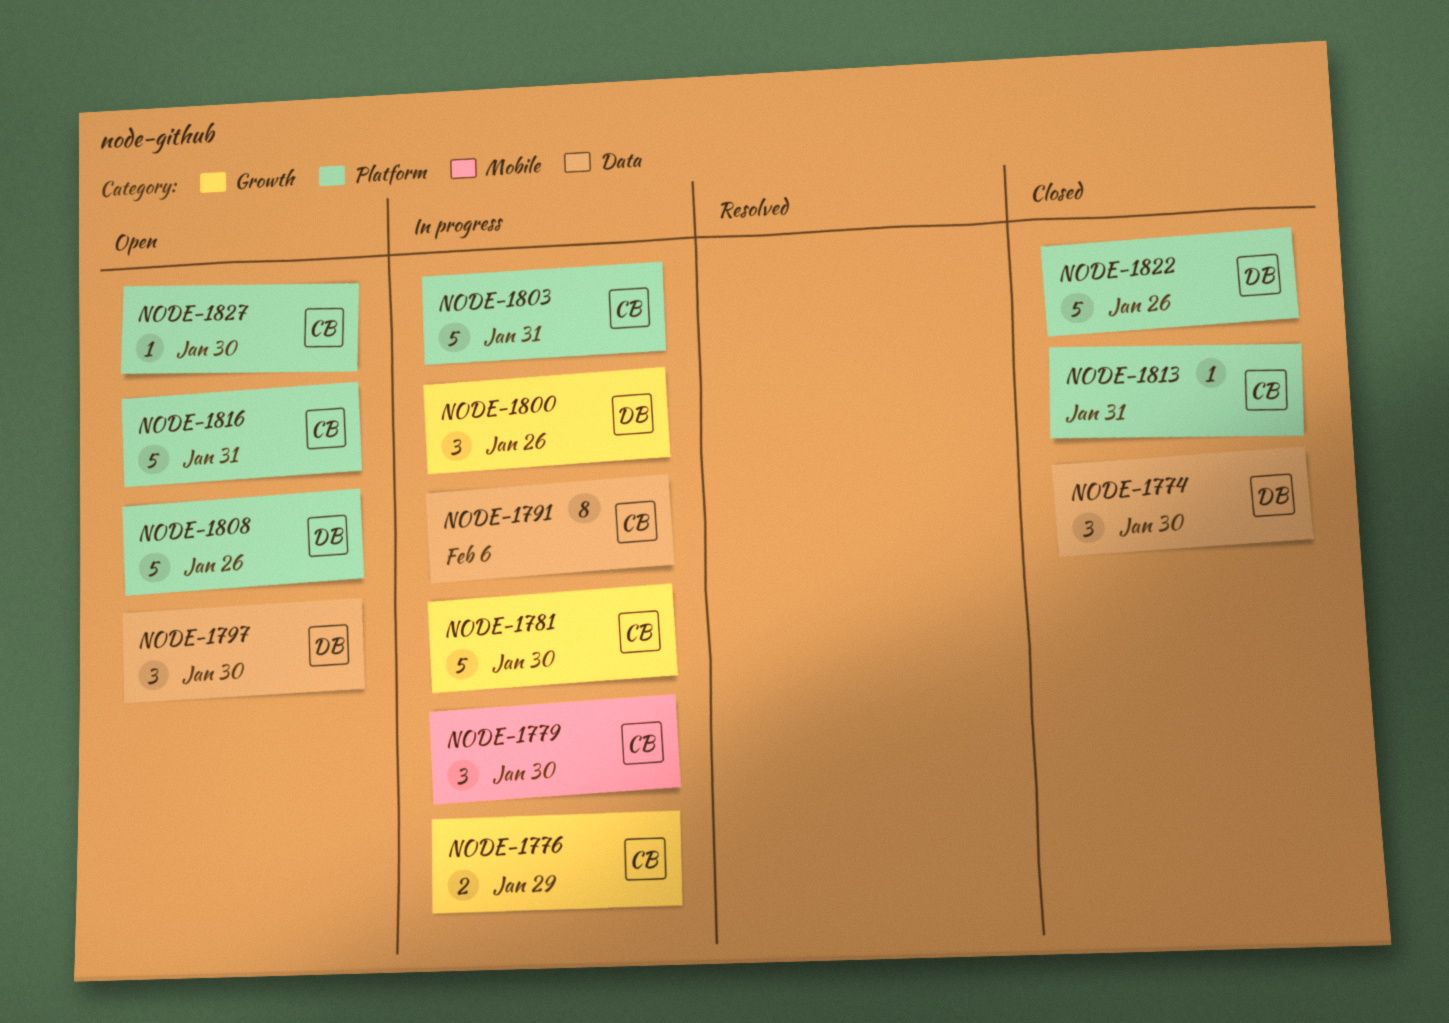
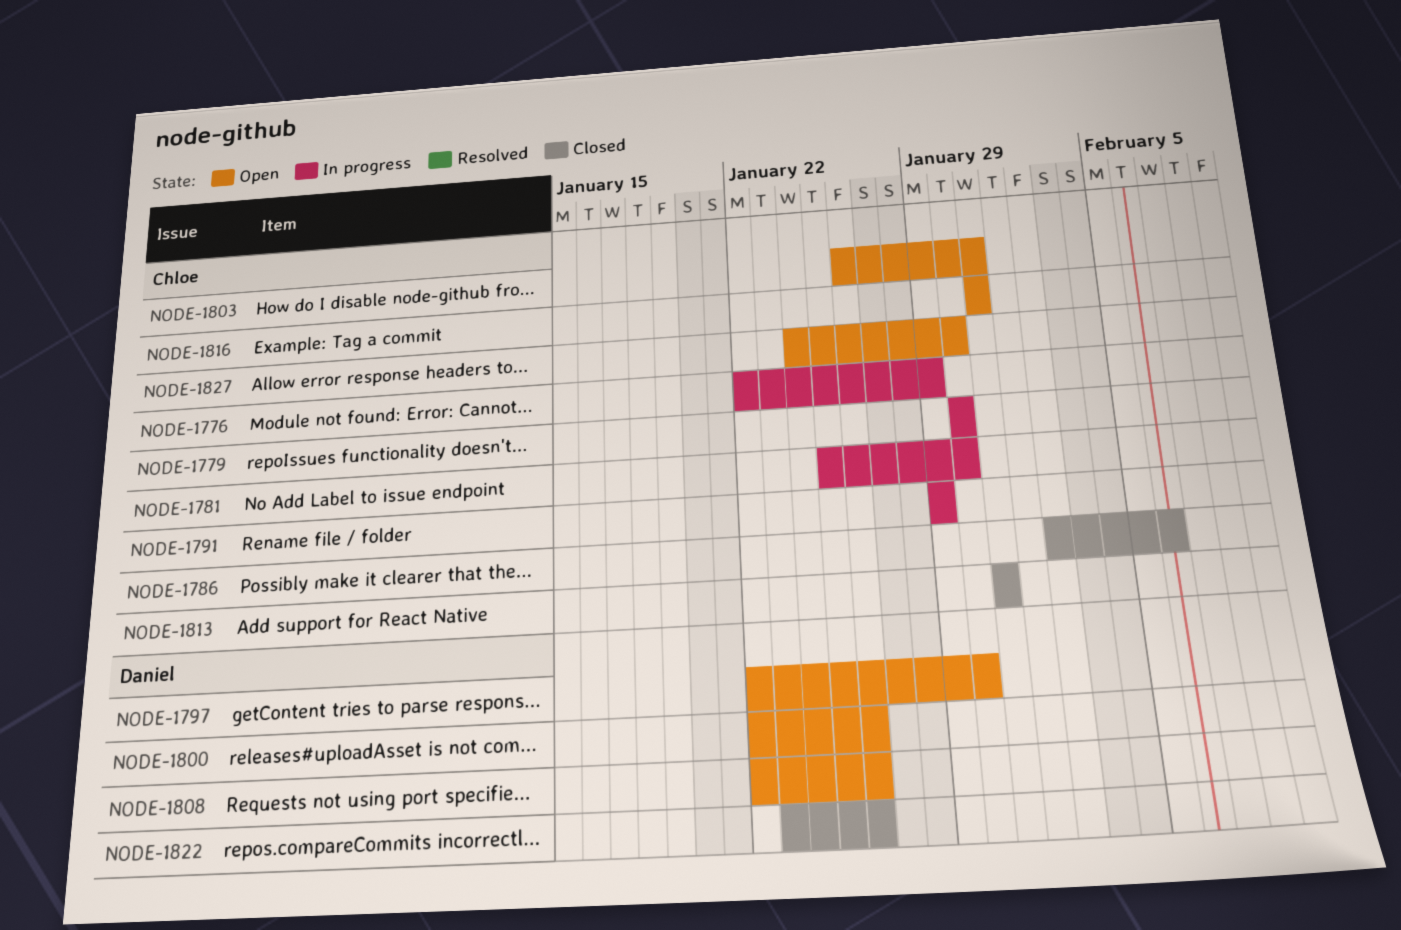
NODE-1774: present -> none
NODE-1786: none -> present
NODE-1791, due: Feb 6 -> Jan 29
NODE-1800, status: In progress -> Open
NODE-1803, status: In progress -> Open

